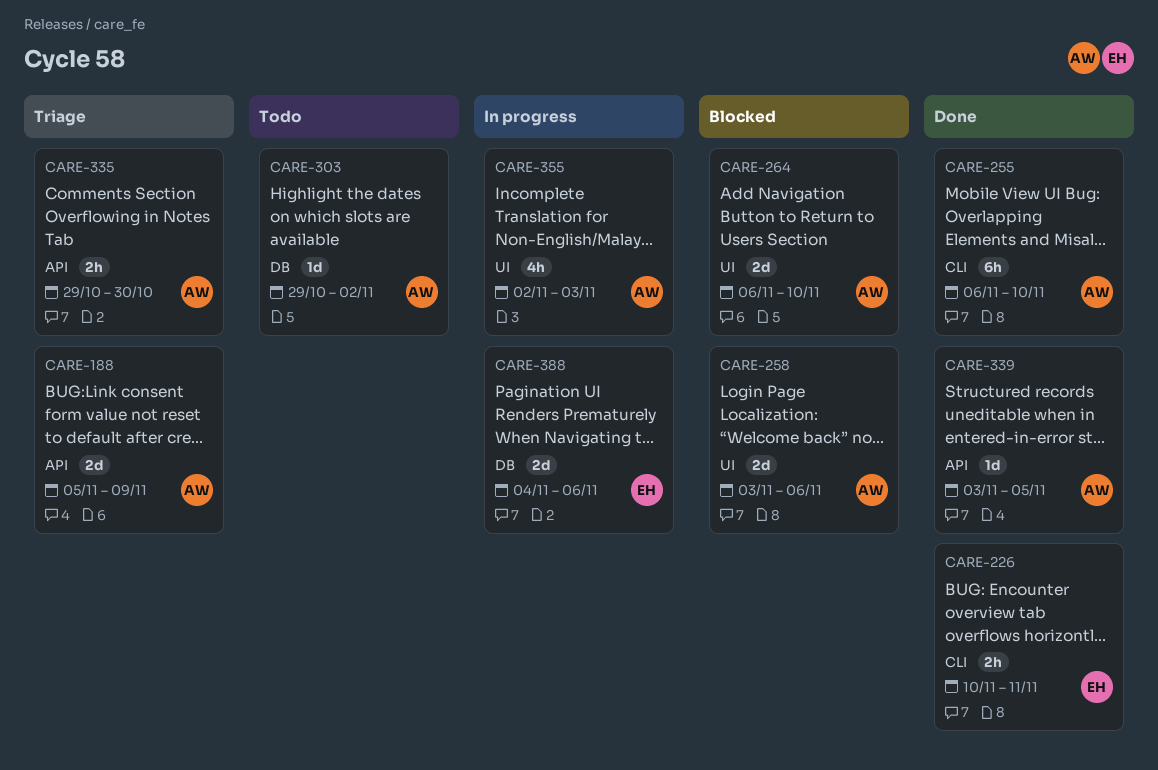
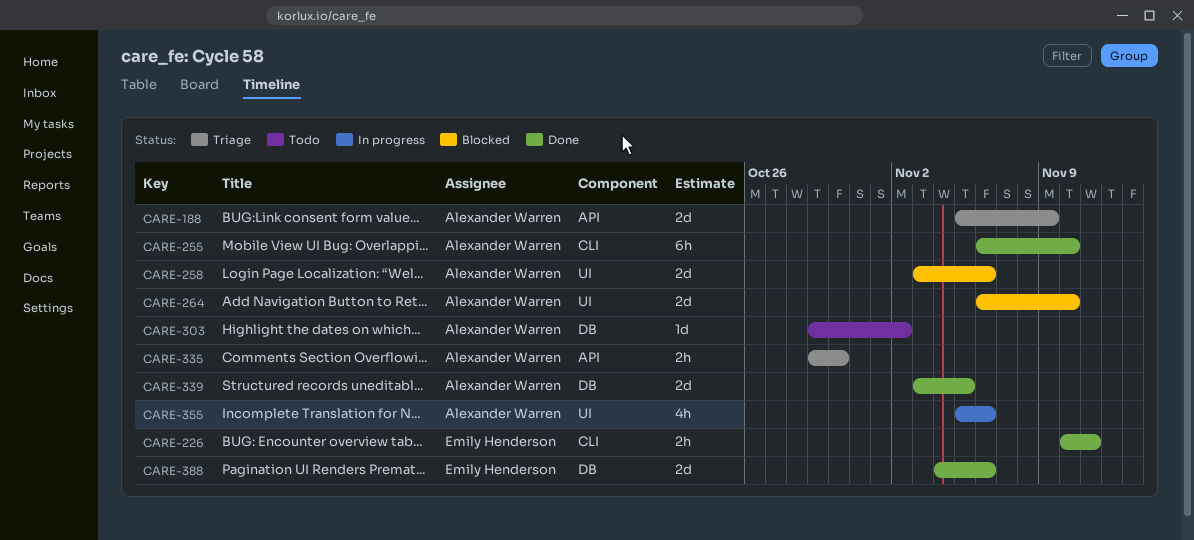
CARE-339, label: API -> DB
CARE-339, estimate: 1d -> 2d
CARE-355, start: Nov 2 -> Nov 5
CARE-355, due: Nov 3 -> Nov 6
CARE-388, status: In progress -> Done

